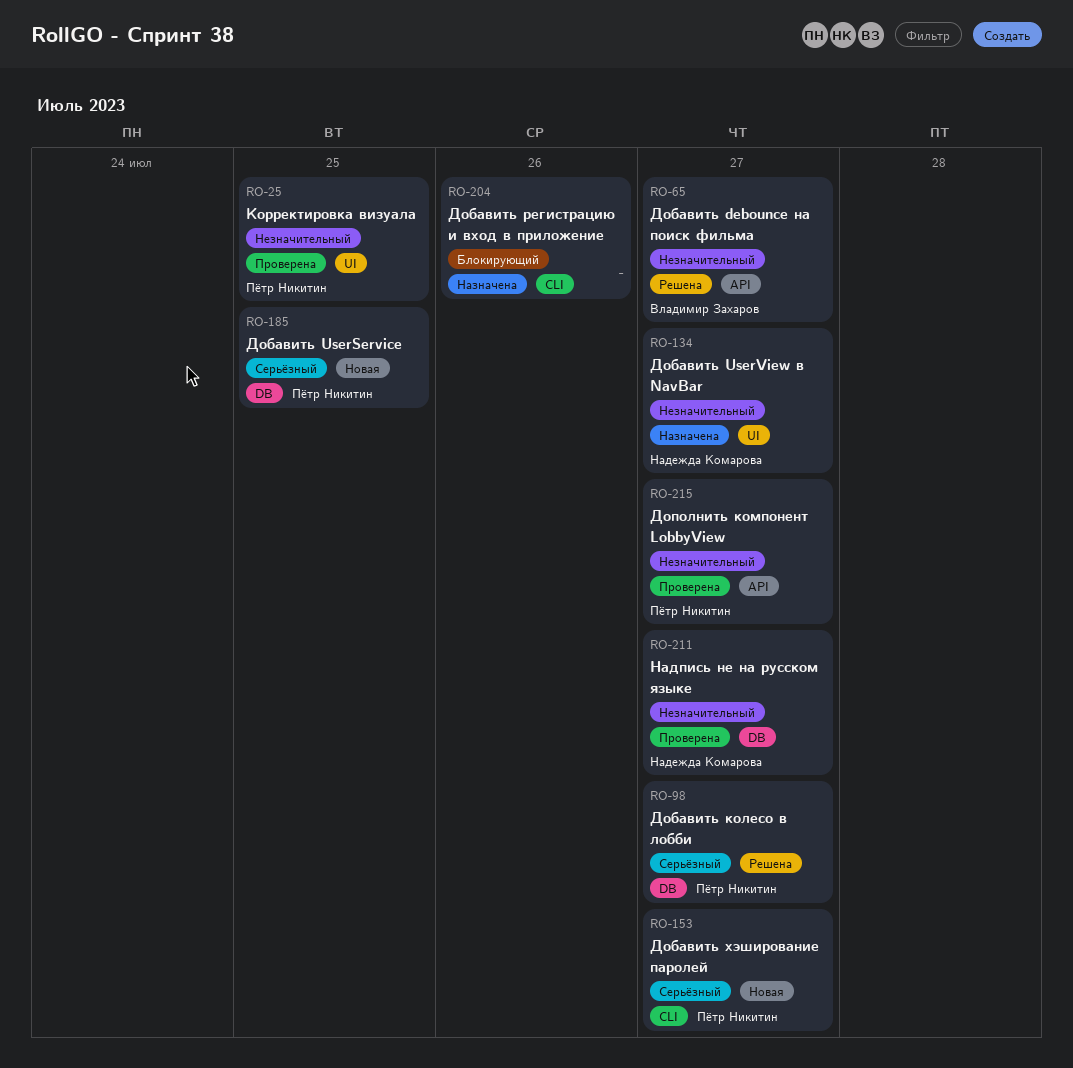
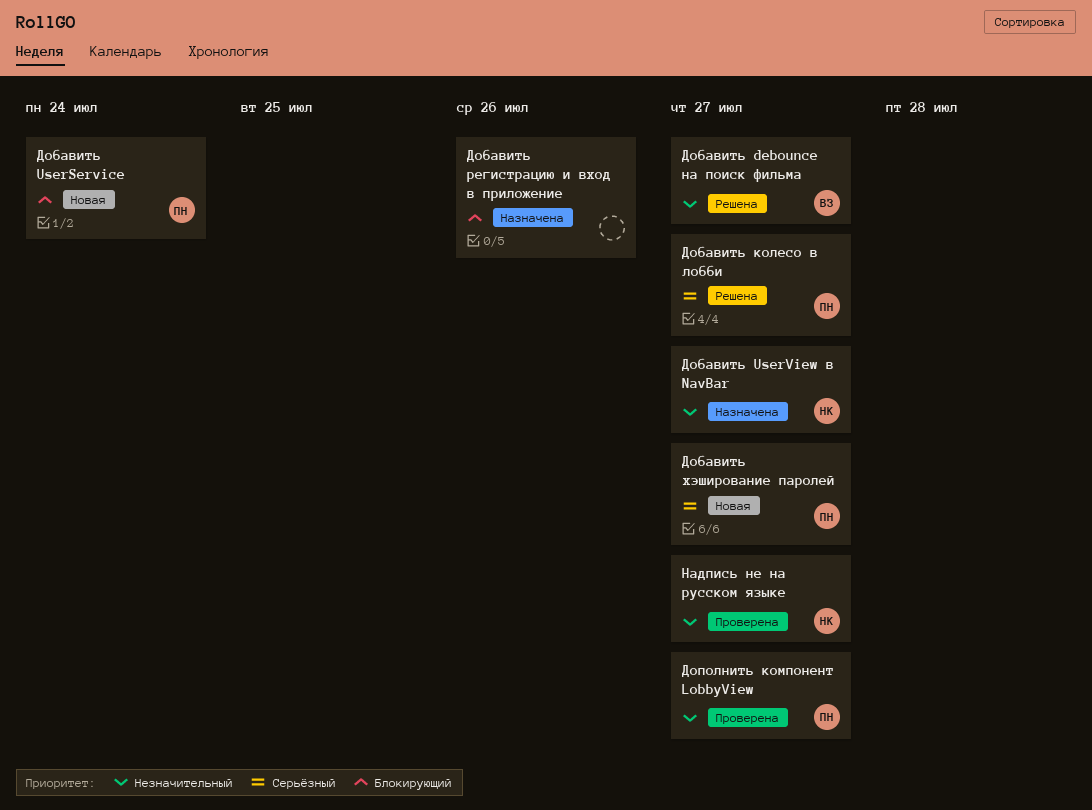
Добавить UserService, priority: Серьёзный -> Блокирующий
Добавить UserService, due: Jul 25 -> Jul 24
Корректировка визуала: present -> none

